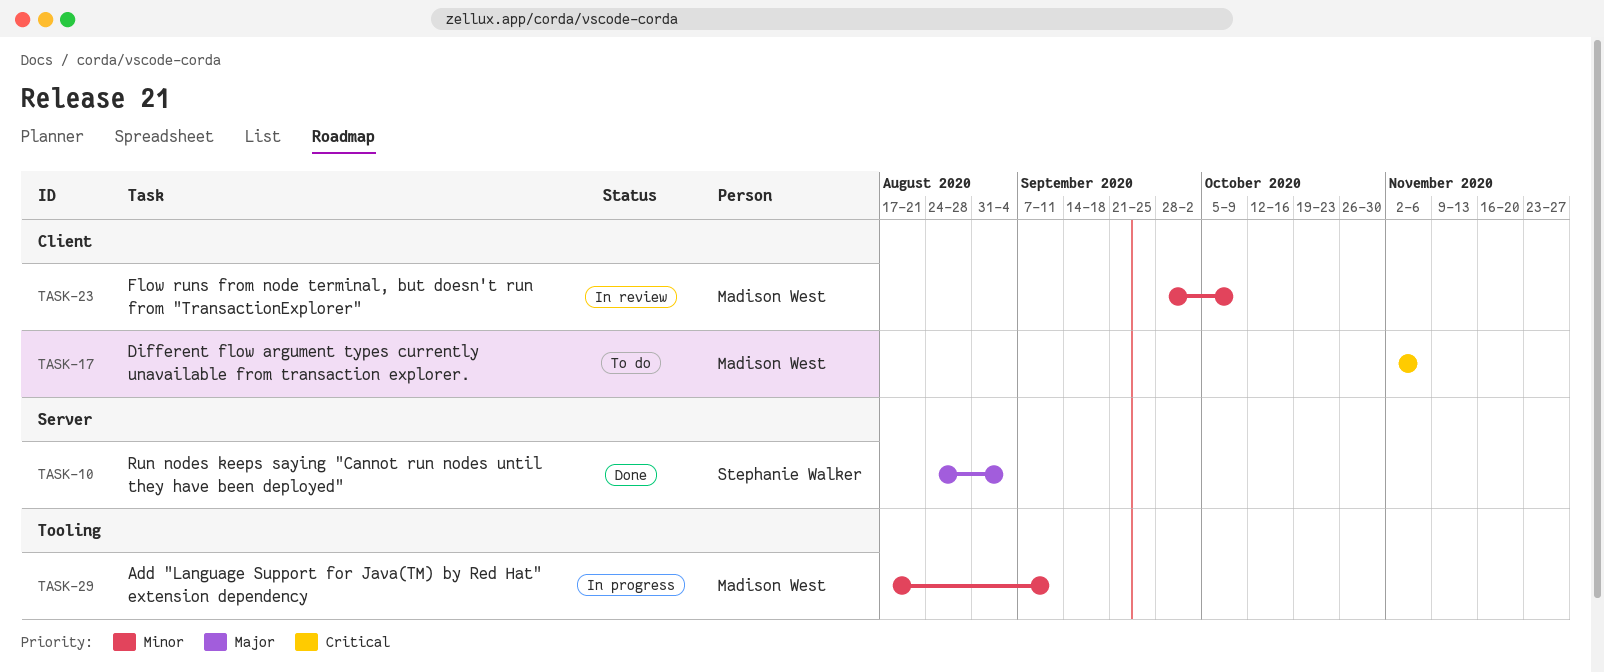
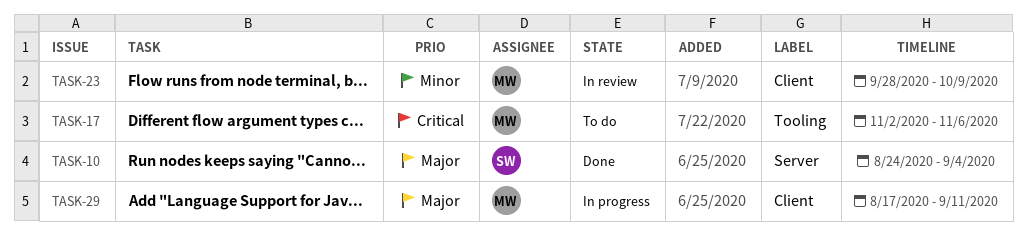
TASK-17, label: Client -> Tooling
TASK-29, priority: Minor -> Major
TASK-29, label: Tooling -> Client

